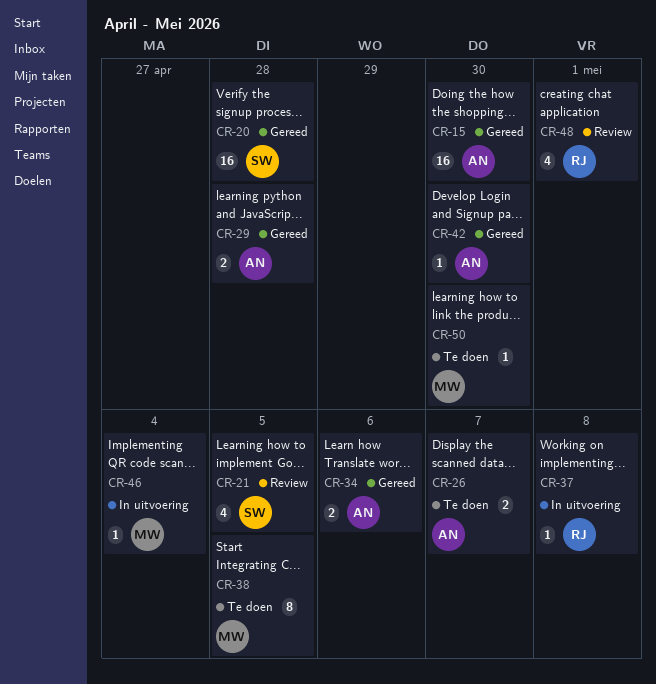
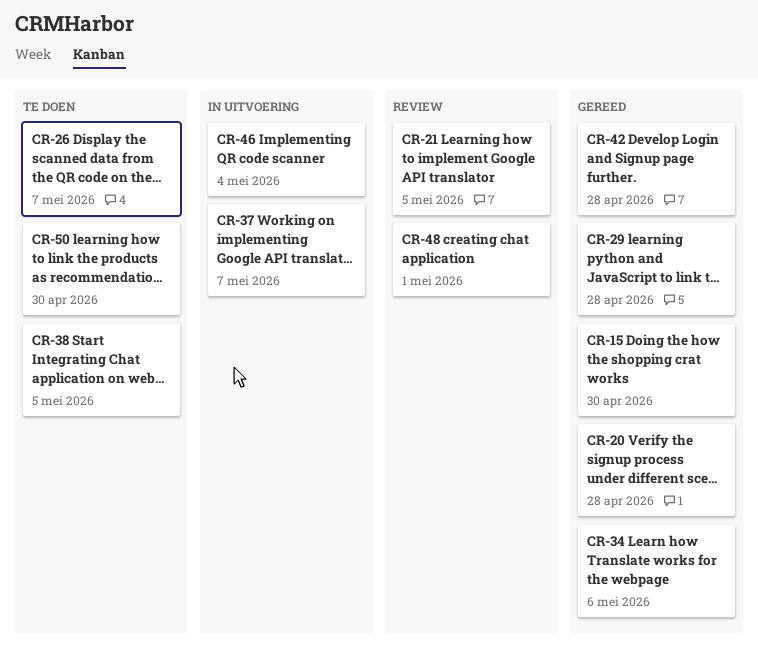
CR-37, due: May 8 -> May 7
CR-42, due: Apr 30 -> Apr 28

